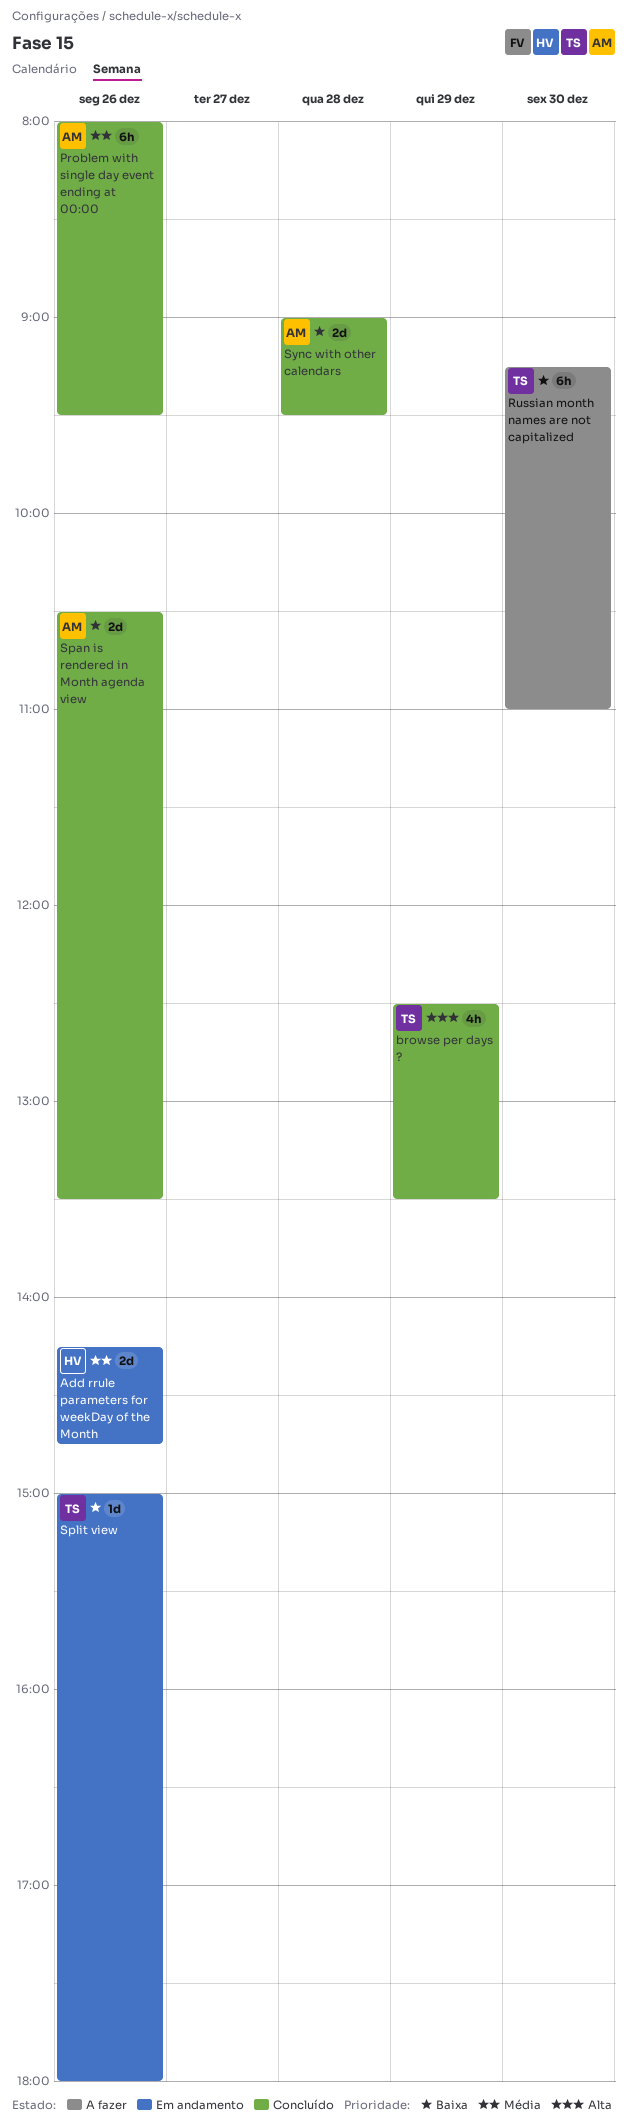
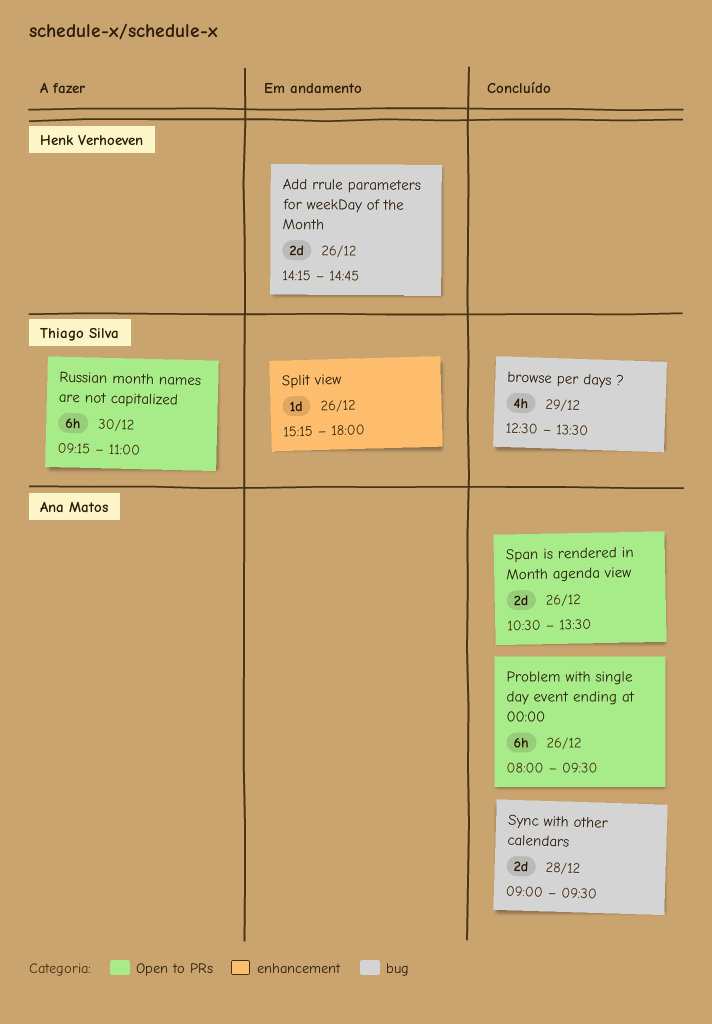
Split view, begins: 15:00 -> 15:15

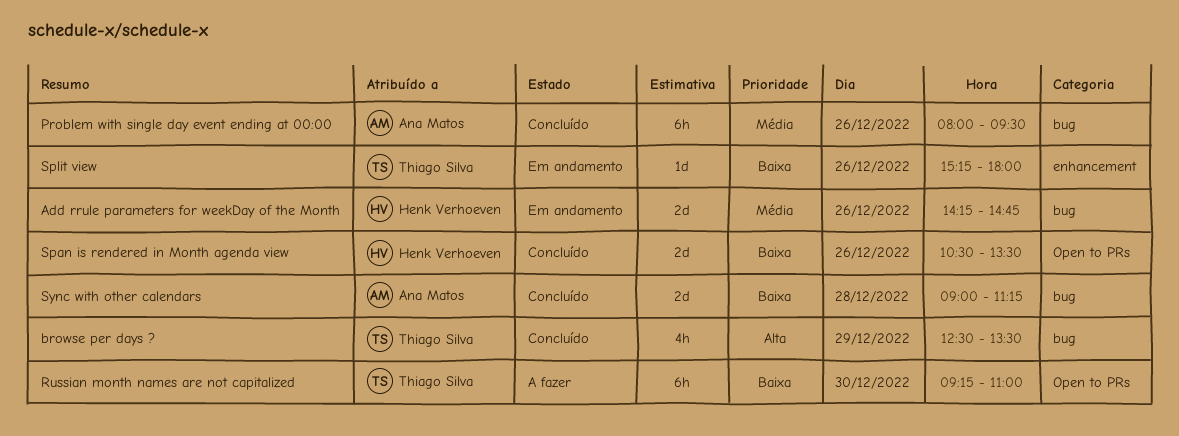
Problem with single day event ending at 00:00, label: Open to PRs -> bug
Span is rendered in Month agenda view, owner: Ana Matos -> Henk Verhoeven
Sync with other calendars, ends: 09:30 -> 11:15

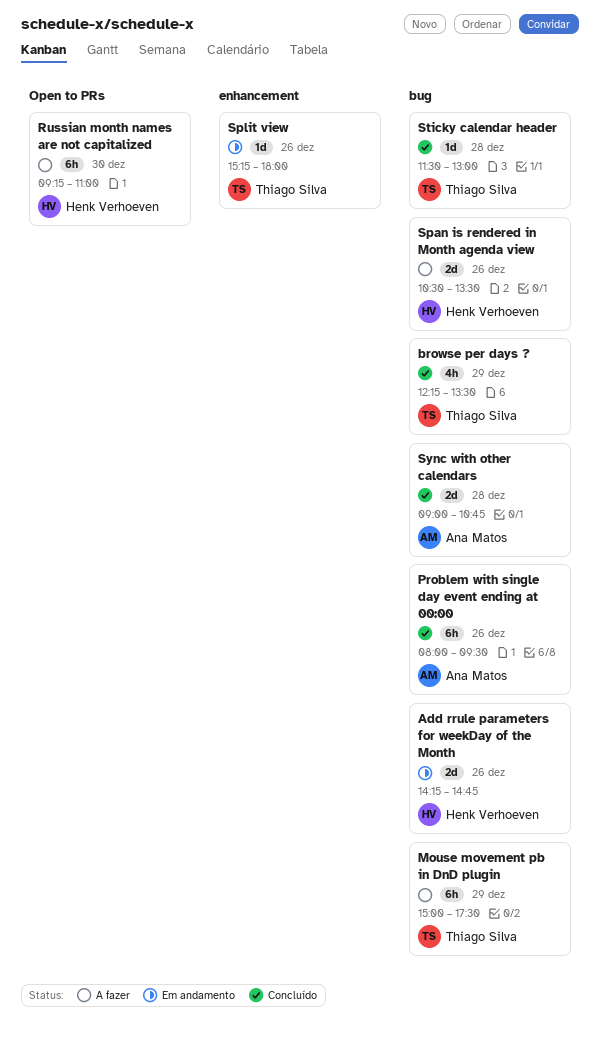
browse per days ?, begins: 12:30 -> 12:15
Mouse movement pb in DnD plugin: none -> present
Russian month names are not capitalized, owner: Thiago Silva -> Henk Verhoeven
Span is rendered in Month agenda view, status: Concluído -> A fazer
Span is rendered in Month agenda view, label: Open to PRs -> bug
Sticky calendar header: none -> present
Sync with other calendars, ends: 11:15 -> 10:45

